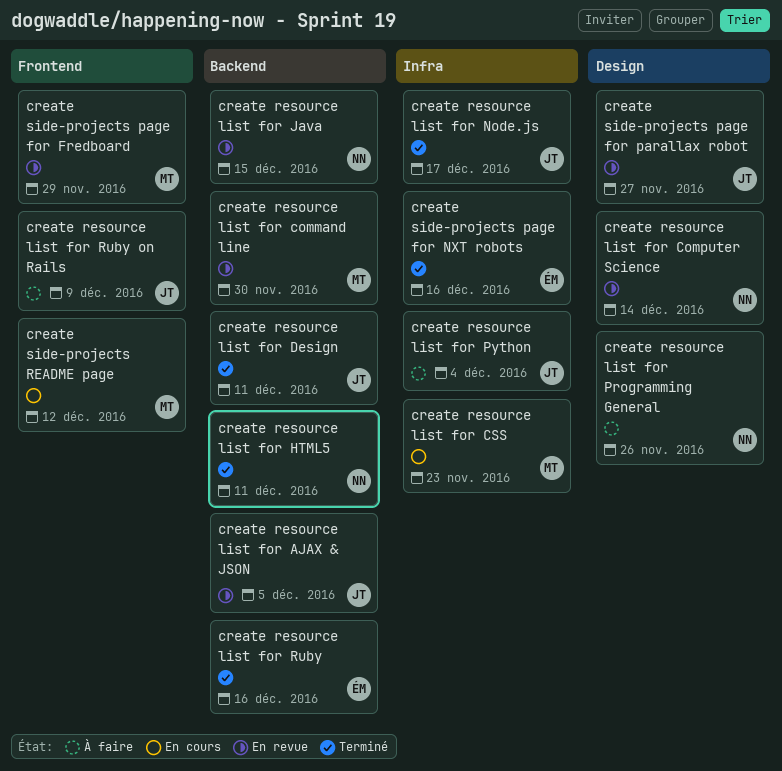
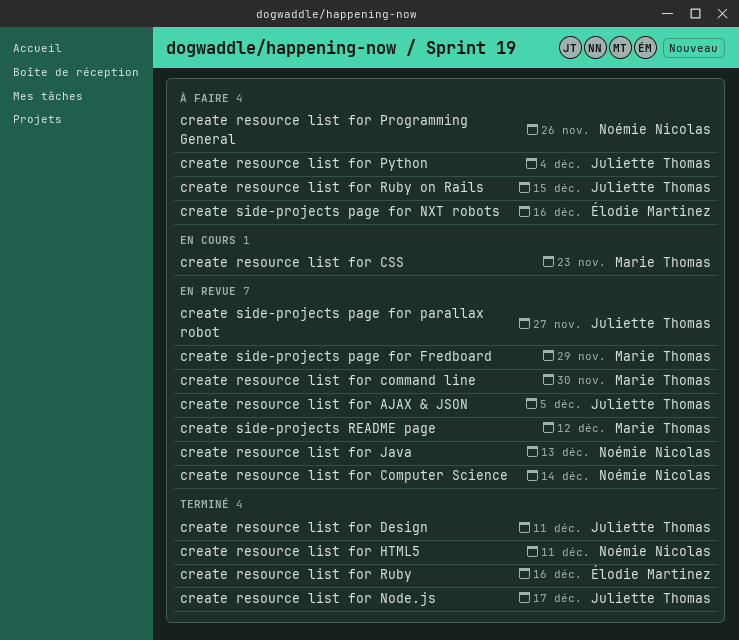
create resource list for Java, due: Dec 15 -> Dec 13
create resource list for Ruby on Rails, due: Dec 9 -> Dec 15
create side-projects page for NXT robots, status: Terminé -> À faire
create side-projects README page, status: En cours -> En revue

